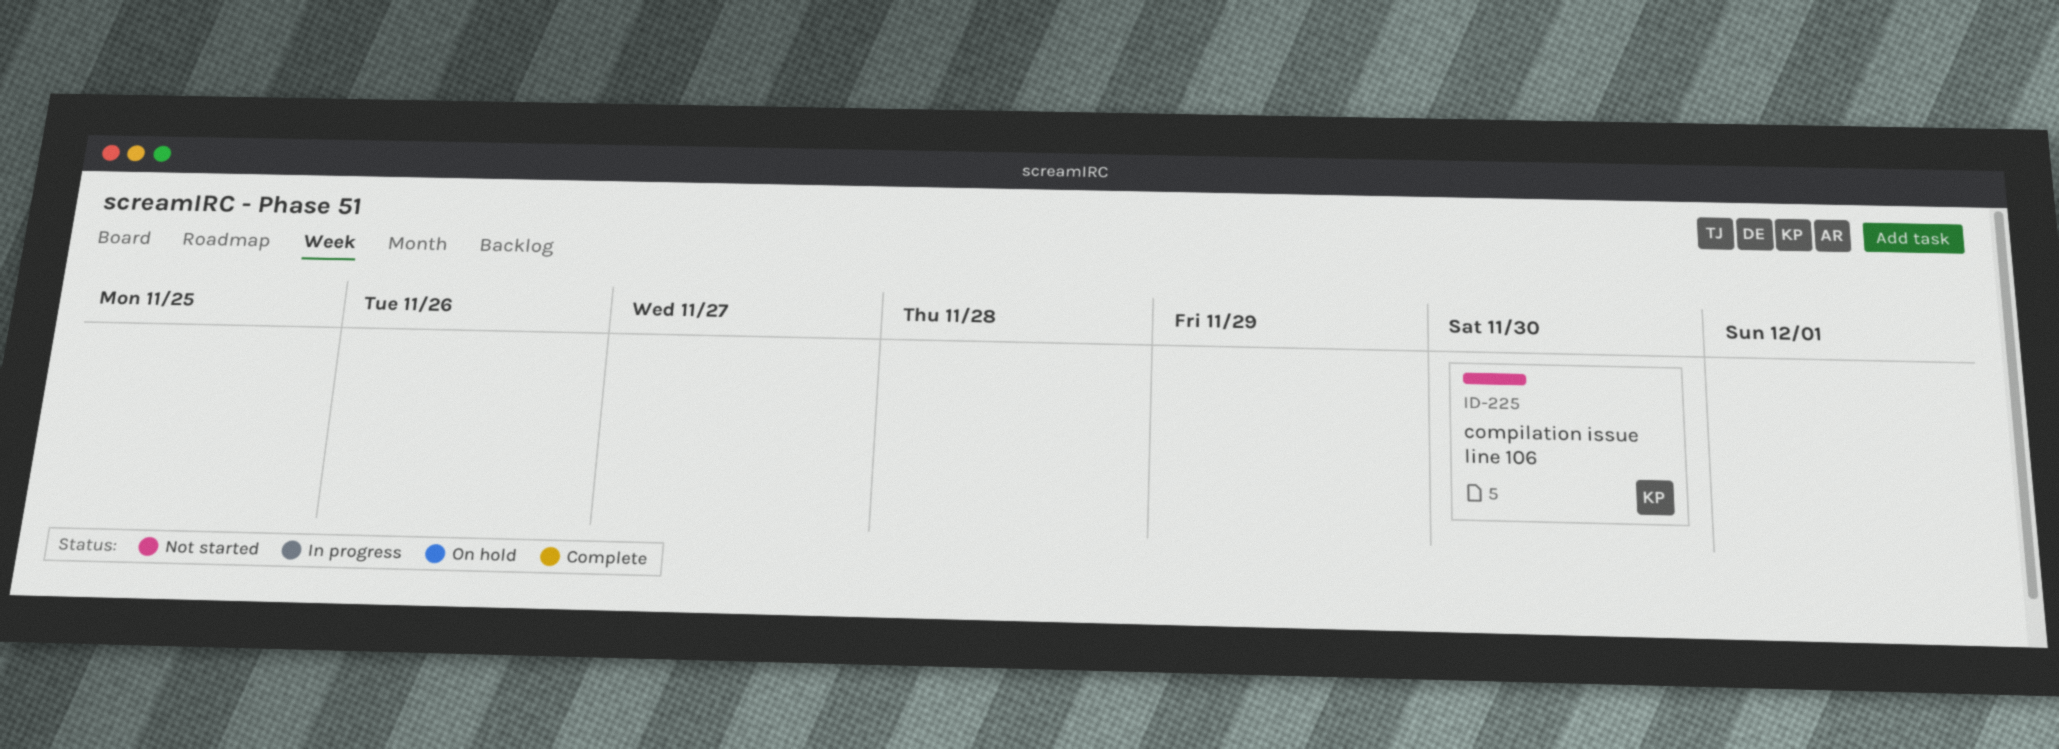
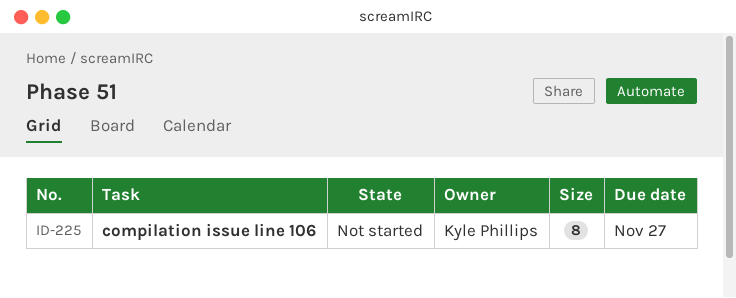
ID-225, due: Nov 30 -> Nov 27

